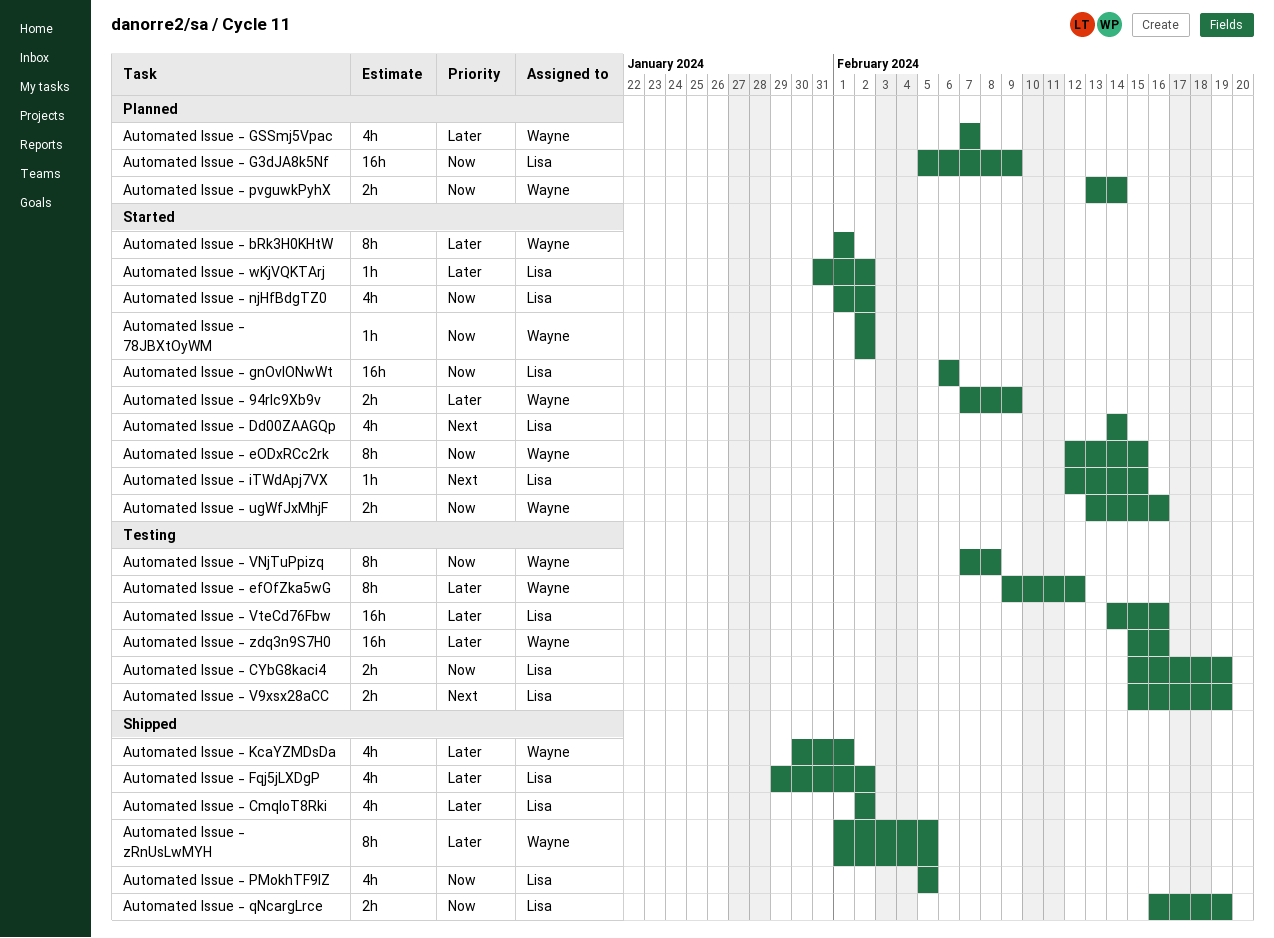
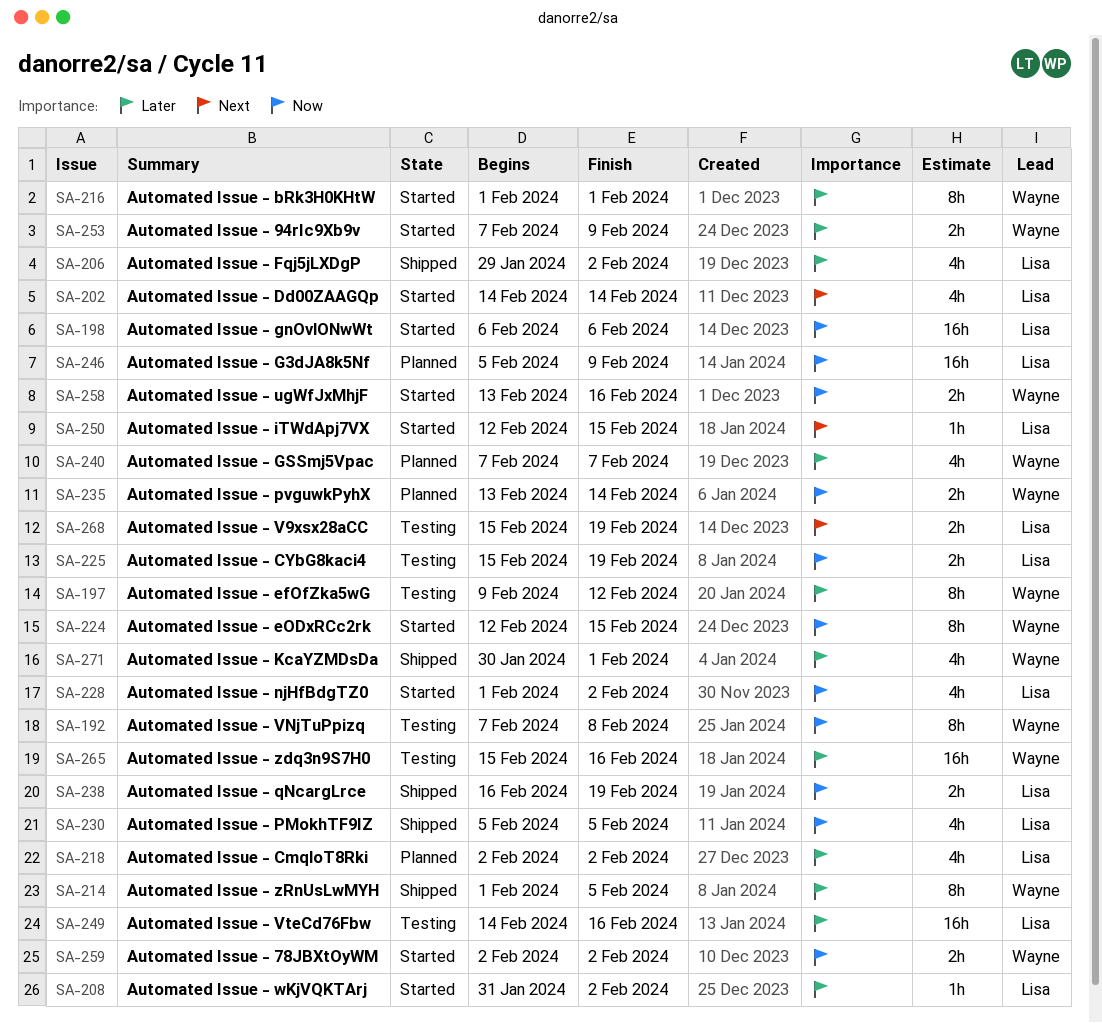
Automated Issue - 78JBXtOyWM, estimate: 1h -> 2h
Automated Issue - CmqloT8Rki, status: Shipped -> Planned

